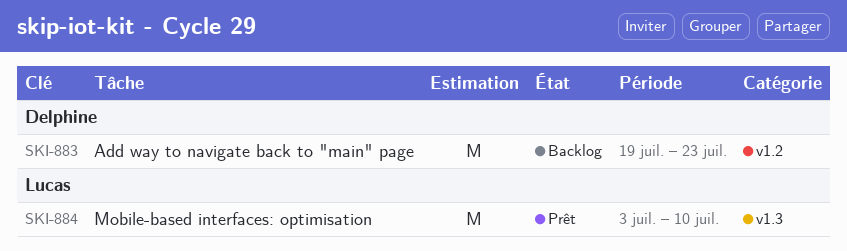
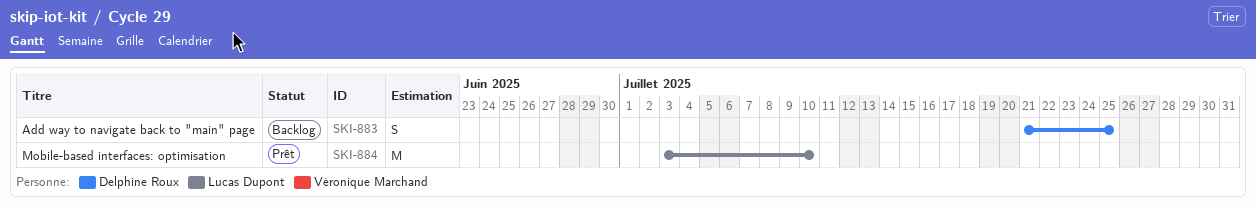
SKI-883, estimate: M -> S
SKI-883, start: Jul 19 -> Jul 21
SKI-883, due: Jul 23 -> Jul 25

